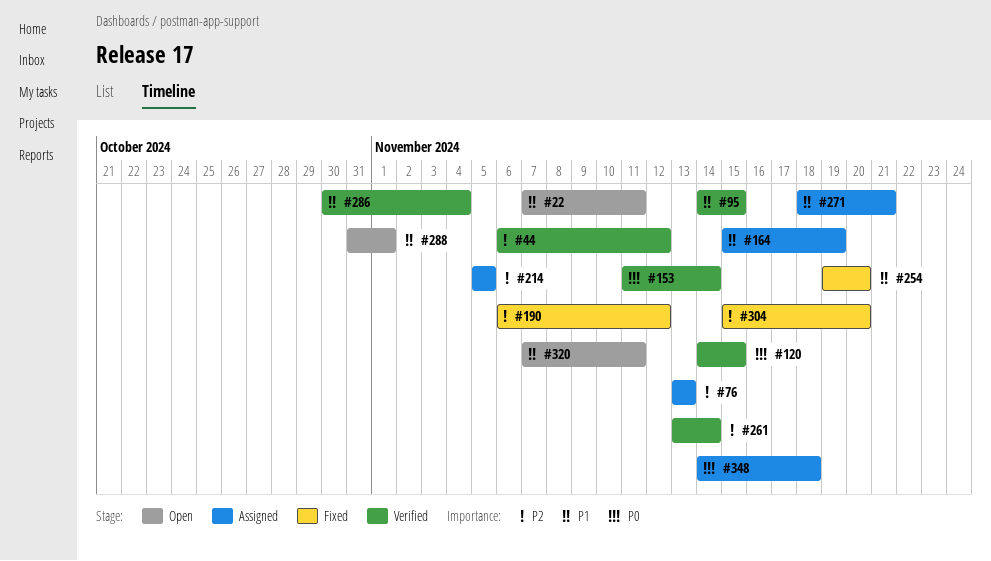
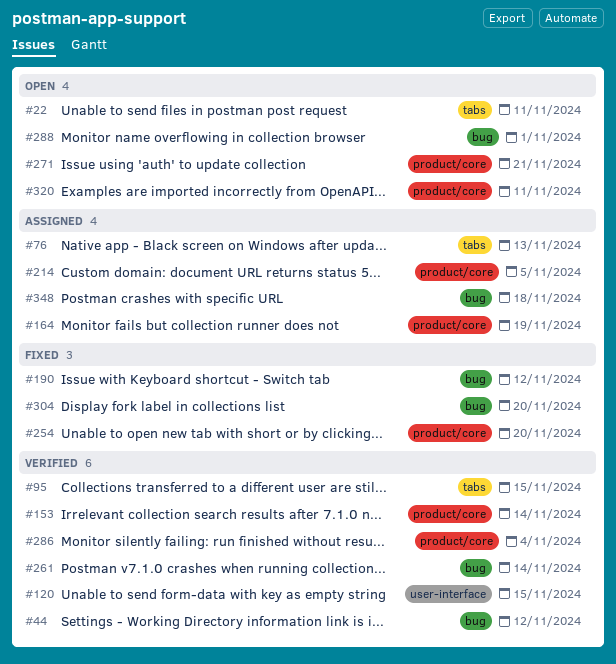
#271, status: Assigned -> Open

